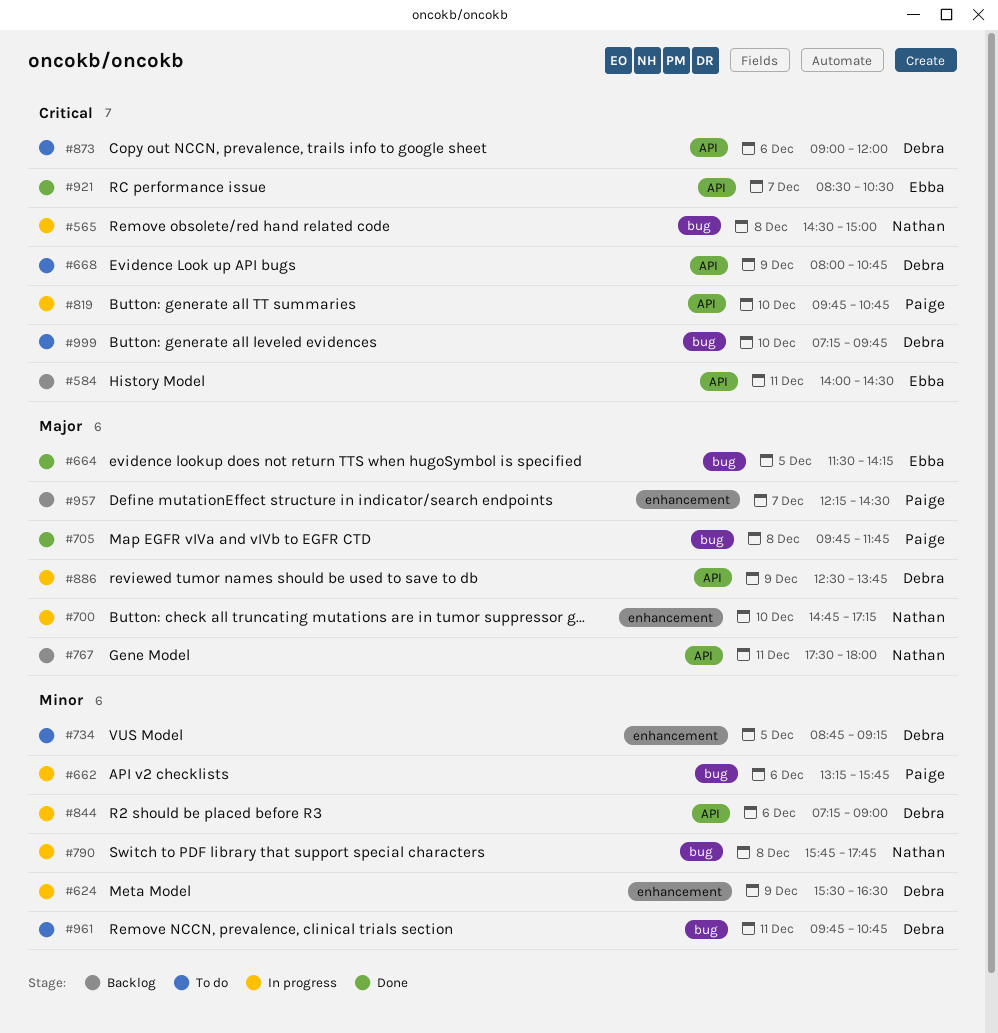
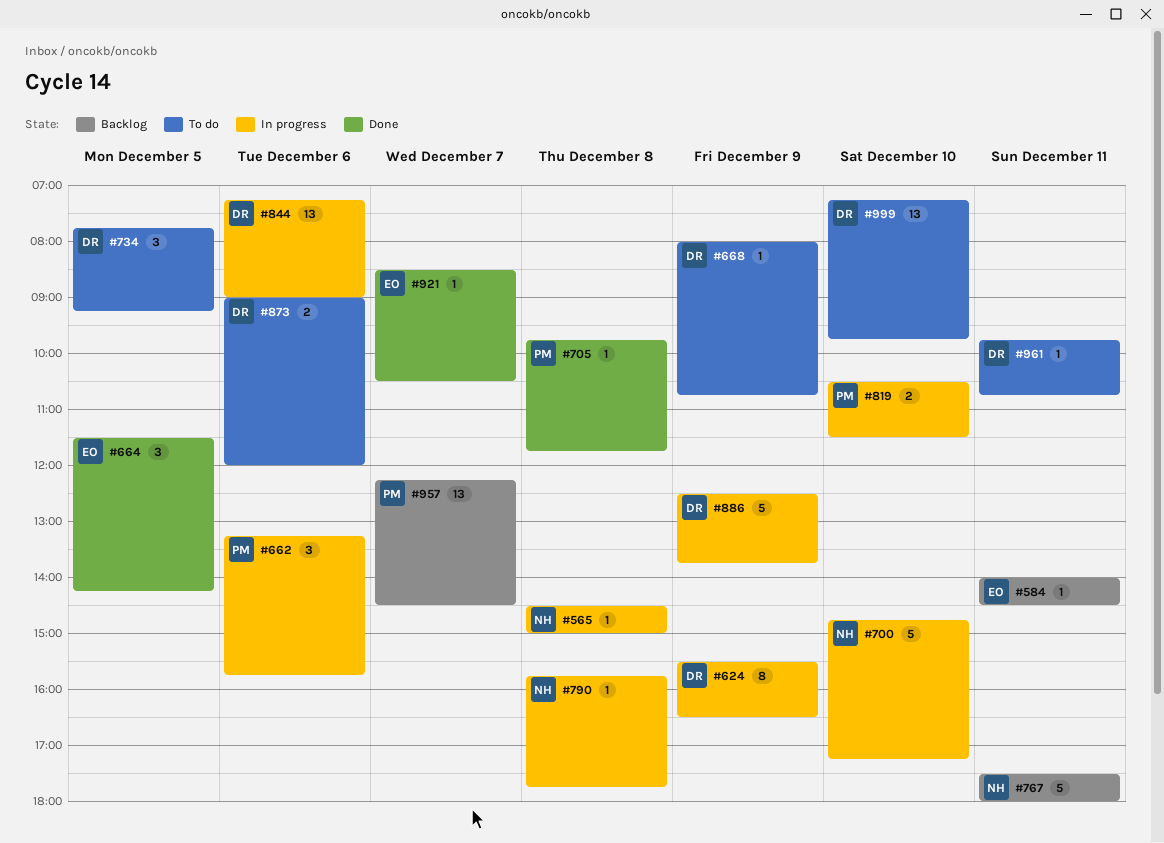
#734, begins: 08:45 -> 07:45
#819, begins: 09:45 -> 10:30
#819, ends: 10:45 -> 11:30

